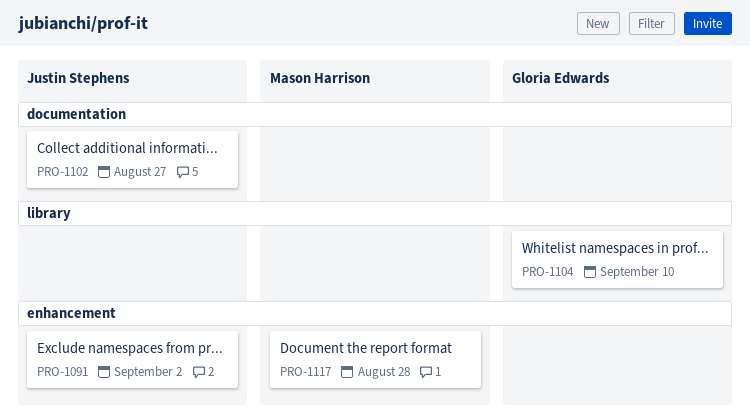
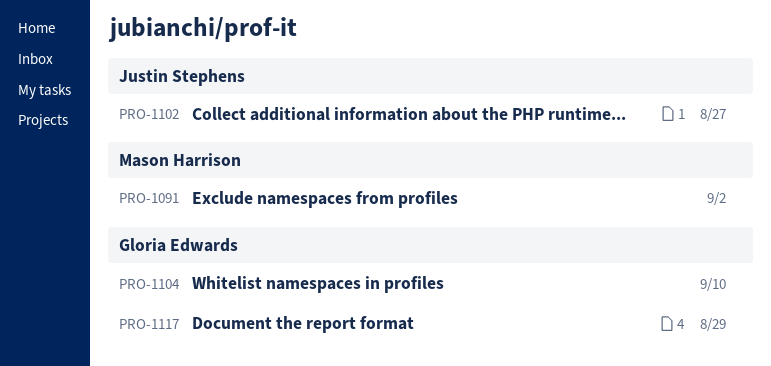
PRO-1091, owner: Justin Stephens -> Mason Harrison
PRO-1117, owner: Mason Harrison -> Gloria Edwards
PRO-1117, due: Aug 28 -> Aug 29

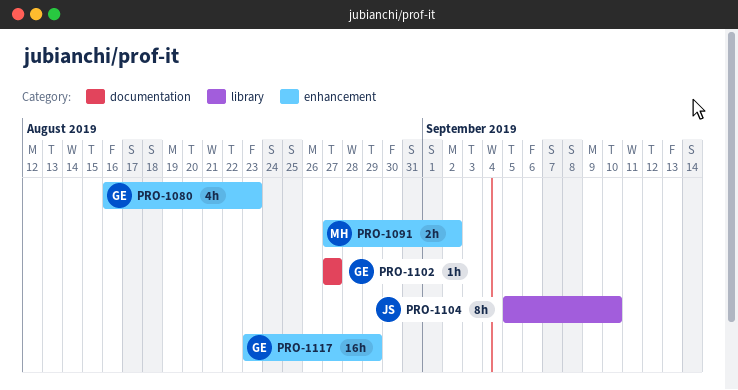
PRO-1080: none -> present
PRO-1102, owner: Justin Stephens -> Gloria Edwards
PRO-1104, owner: Gloria Edwards -> Justin Stephens

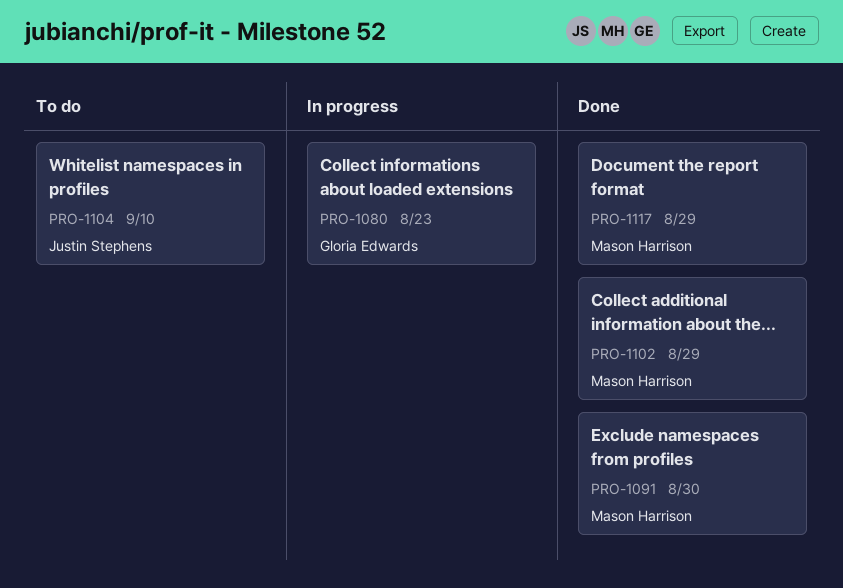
PRO-1091, due: Sep 2 -> Aug 30
PRO-1102, owner: Gloria Edwards -> Mason Harrison
PRO-1102, due: Aug 27 -> Aug 29
PRO-1117, owner: Gloria Edwards -> Mason Harrison

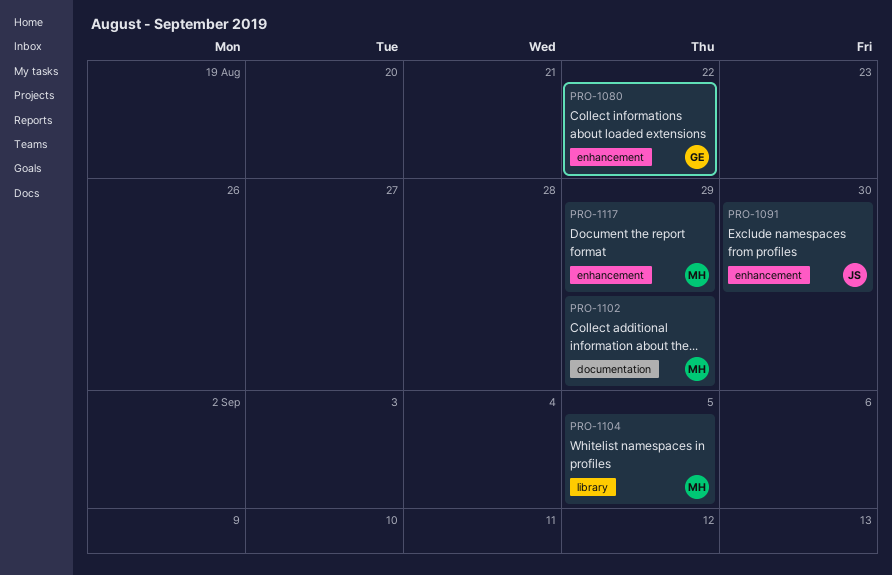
PRO-1080, due: Aug 23 -> Aug 22
PRO-1091, owner: Mason Harrison -> Justin Stephens
PRO-1104, owner: Justin Stephens -> Mason Harrison
PRO-1104, due: Sep 10 -> Sep 5

